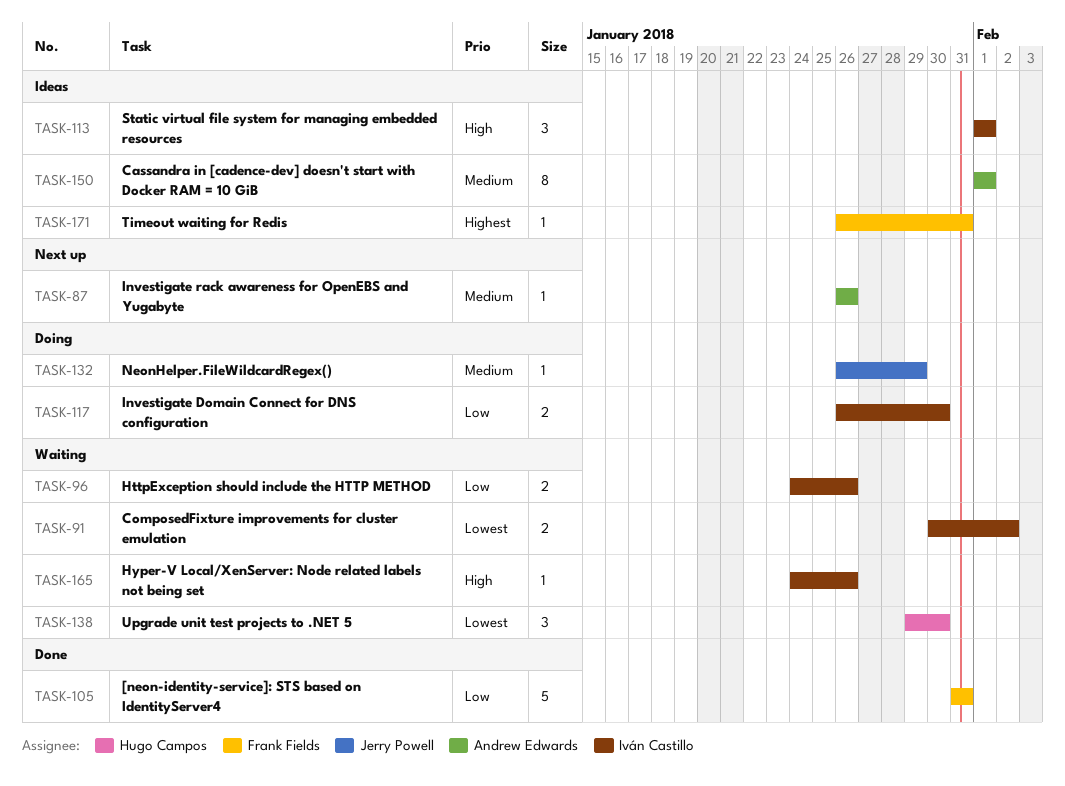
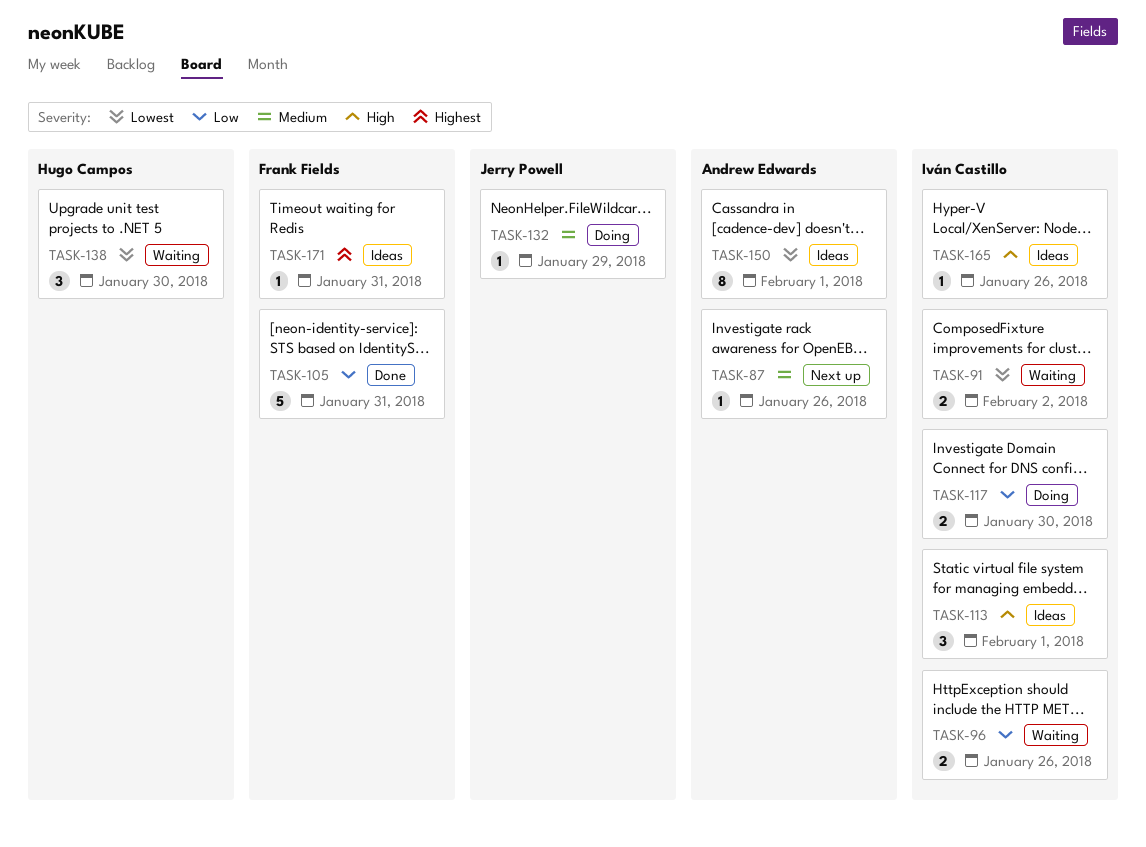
TASK-150, priority: Medium -> Lowest
TASK-165, status: Waiting -> Ideas

